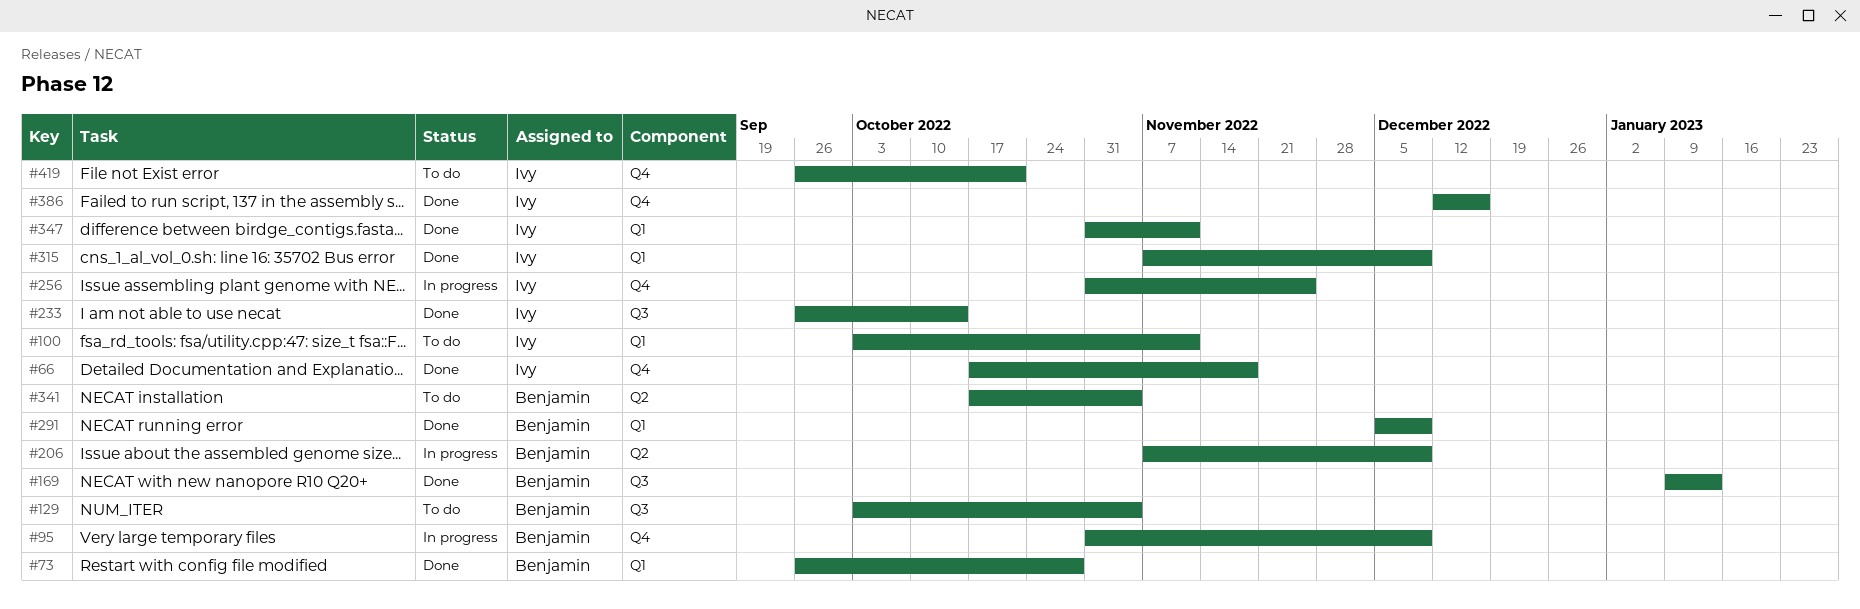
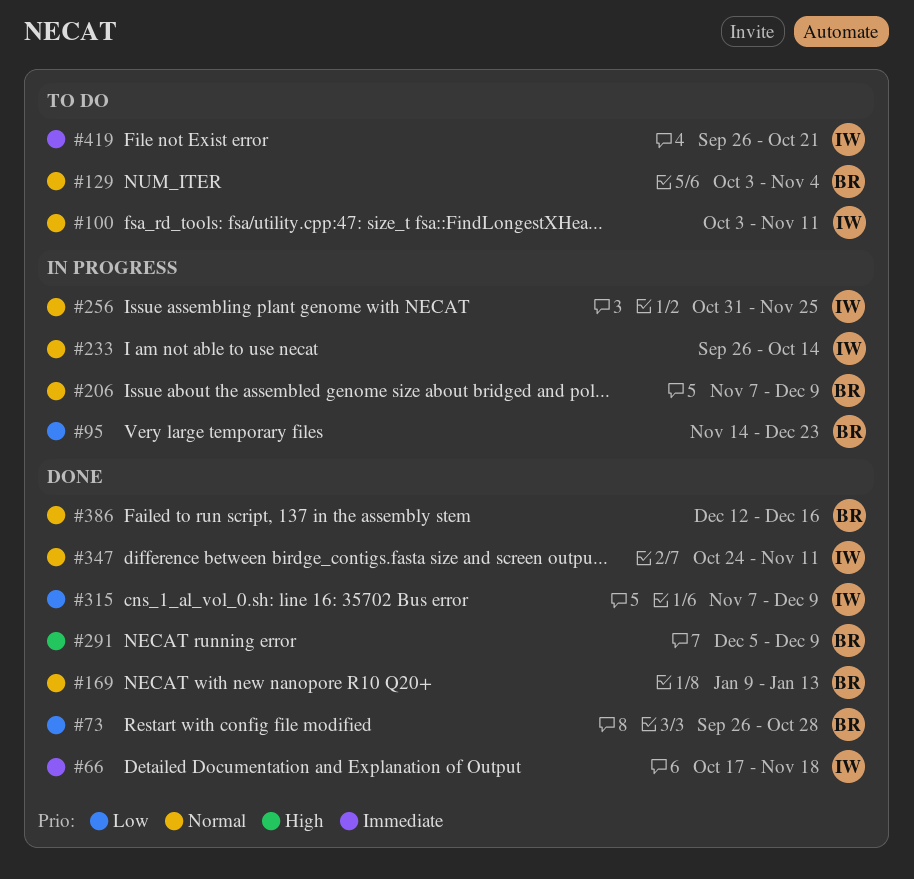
#95, start: Oct 31 -> Nov 14
#95, due: Dec 9 -> Dec 23
#233, status: Done -> In progress
#341: present -> none
#347, start: Oct 31 -> Oct 24
#386, owner: Ivy -> Benjamin

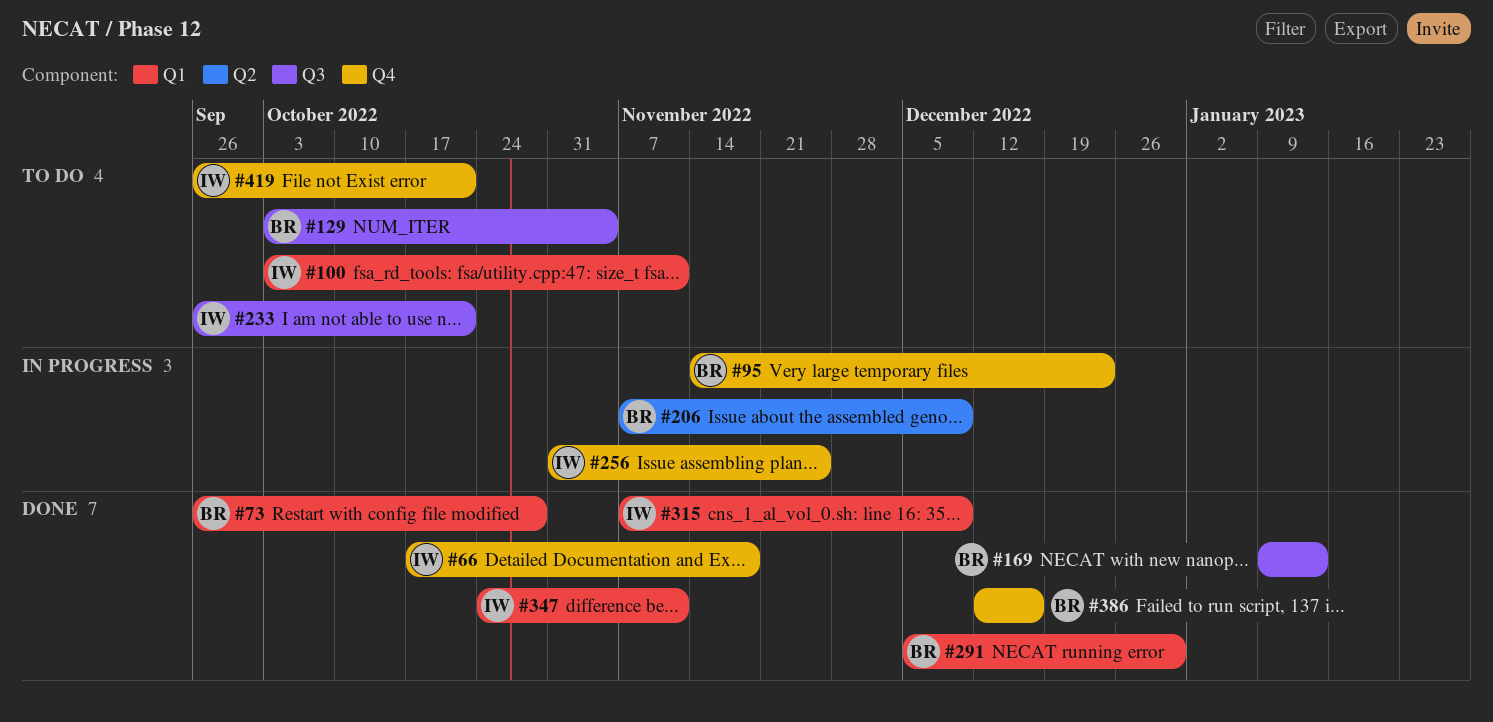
#233, status: In progress -> To do
#233, due: Oct 14 -> Oct 21
#291, due: Dec 9 -> Dec 30

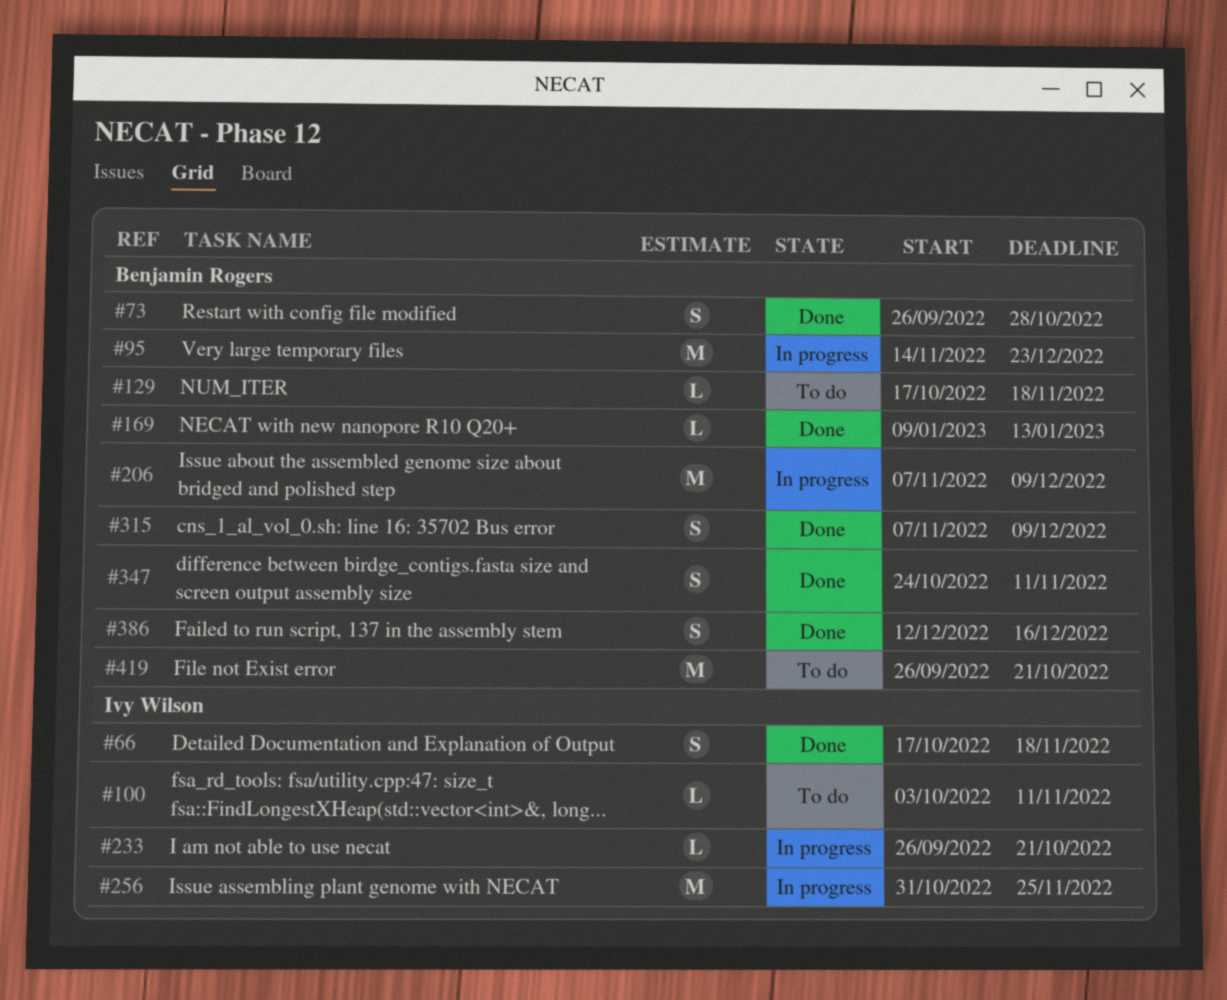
#129, start: Oct 3 -> Oct 17
#129, due: Nov 4 -> Nov 18
#233, status: To do -> In progress
#291: present -> none
#315, owner: Ivy Wilson -> Benjamin Rogers
#347, owner: Ivy Wilson -> Benjamin Rogers
#419, owner: Ivy Wilson -> Benjamin Rogers

